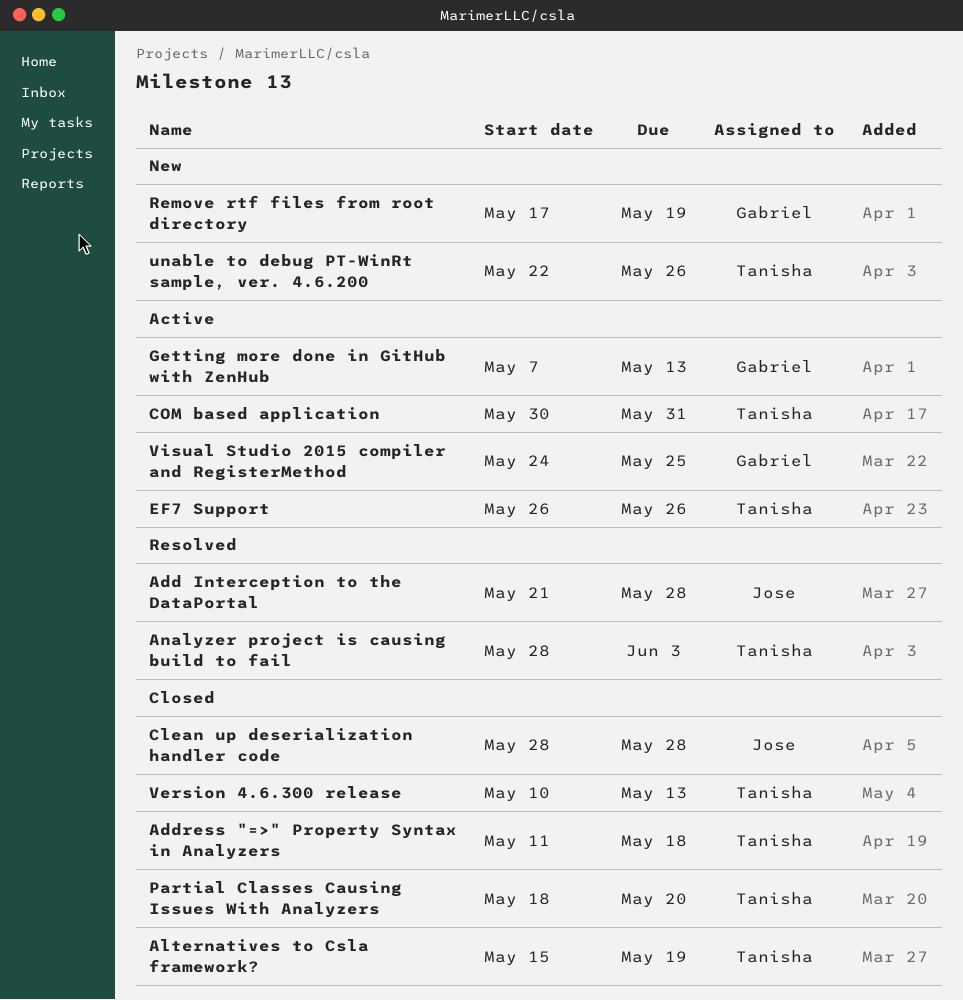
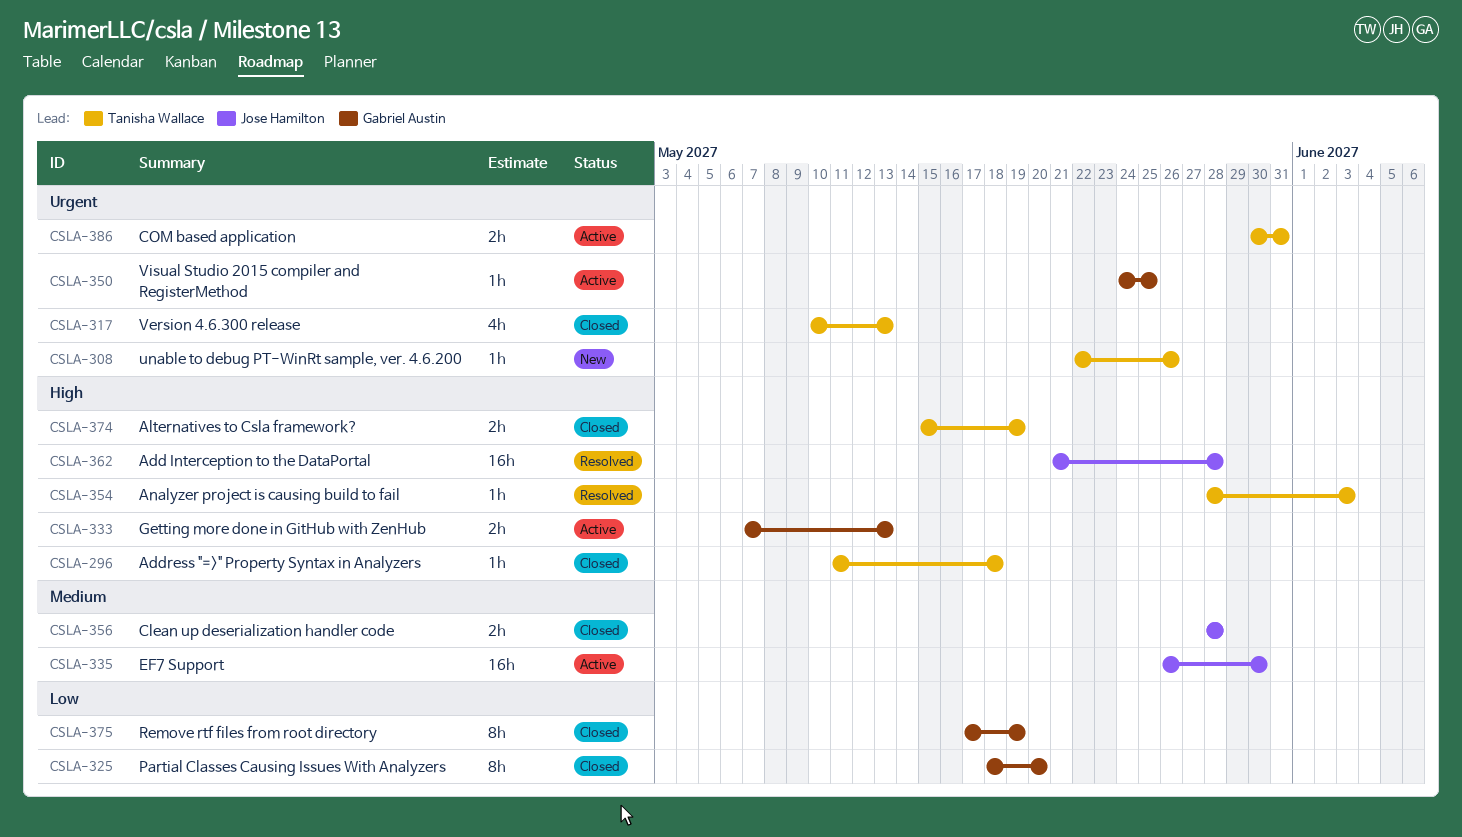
EF7 Support, owner: Tanisha Wallace -> Jose Hamilton
EF7 Support, due: May 26 -> May 30
Partial Classes Causing Issues With Analyzers, owner: Tanisha Wallace -> Gabriel Austin
Remove rtf files from root directory, status: New -> Closed

